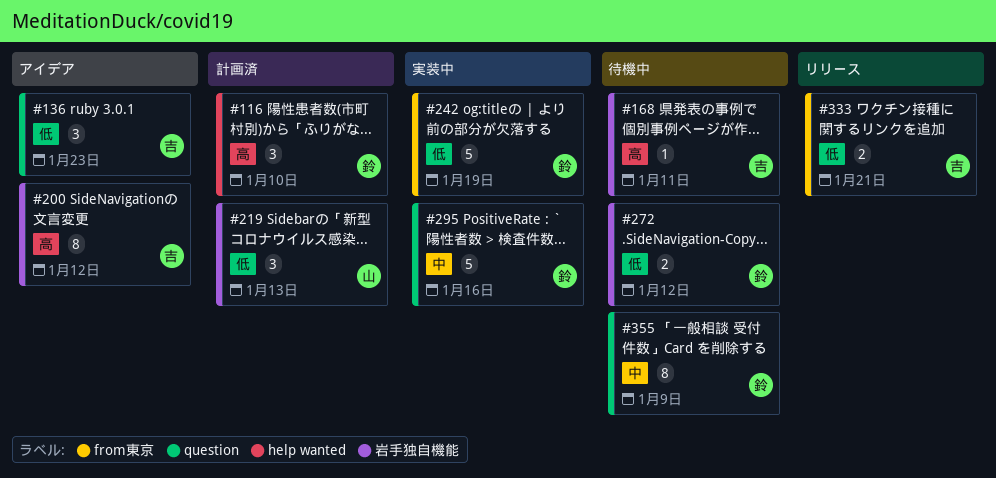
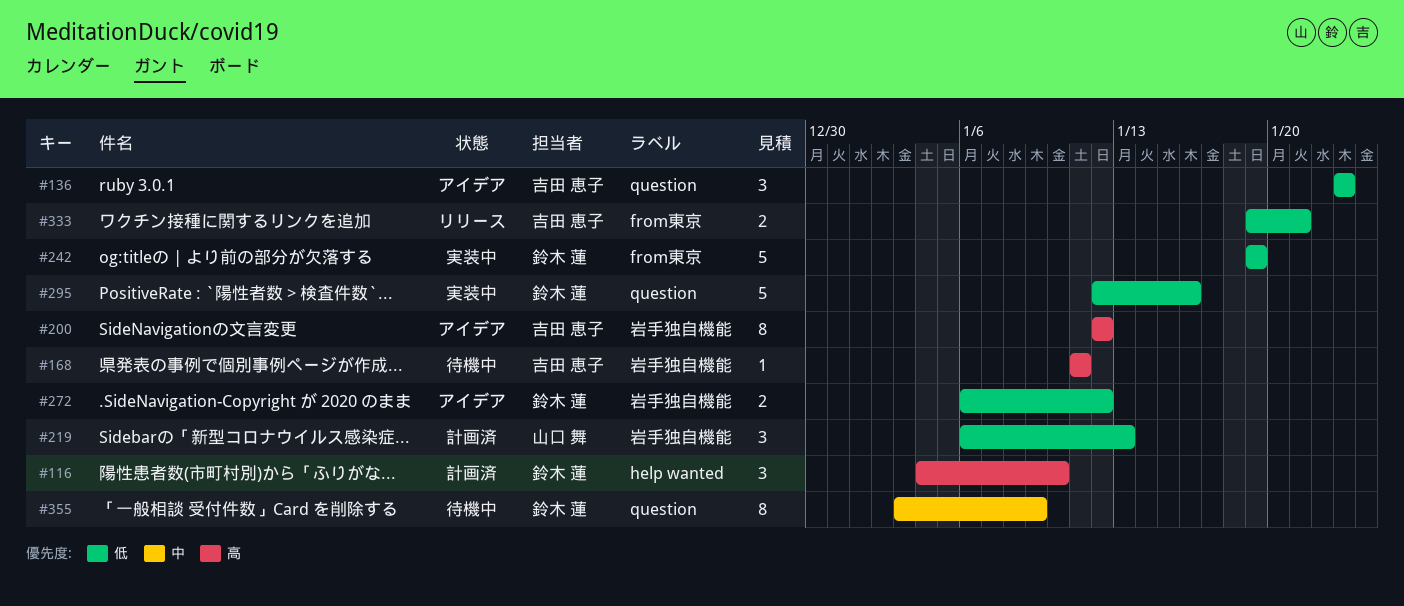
#272, status: 待機中 -> アイデア
#295, priority: 中 -> 低

